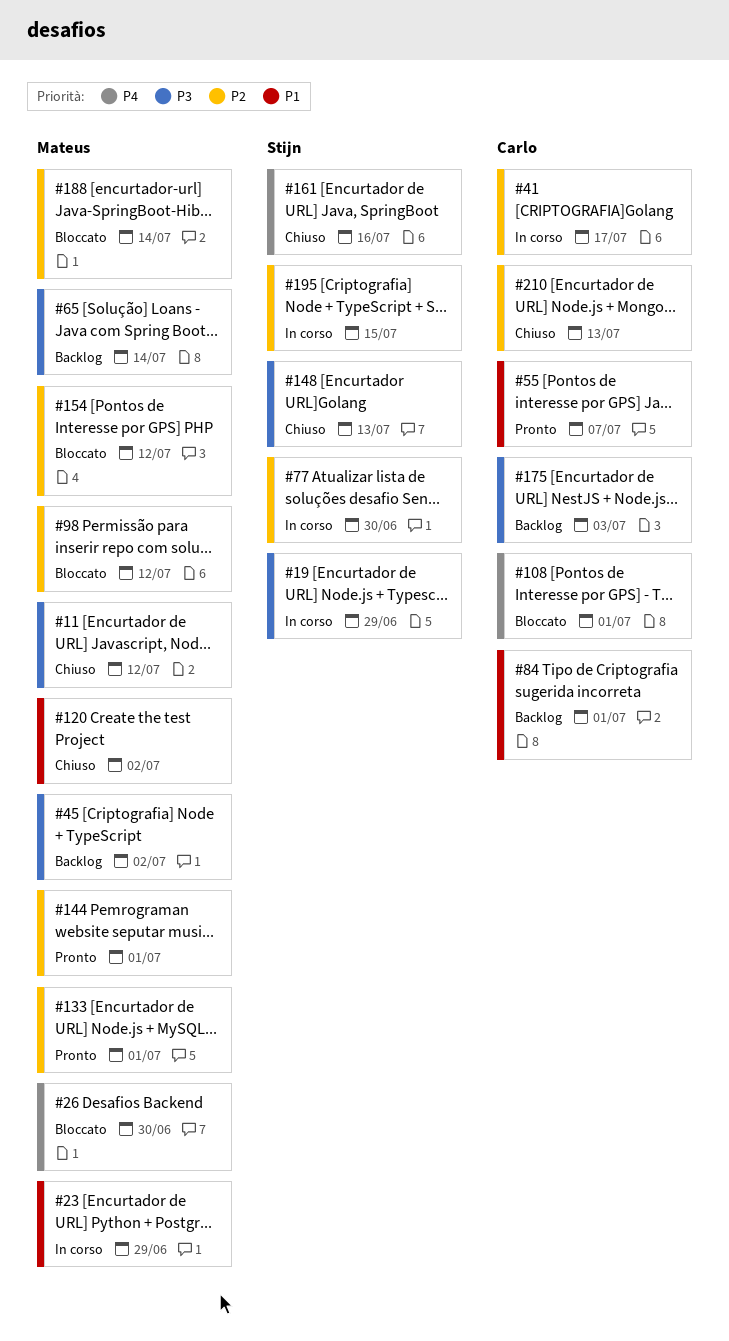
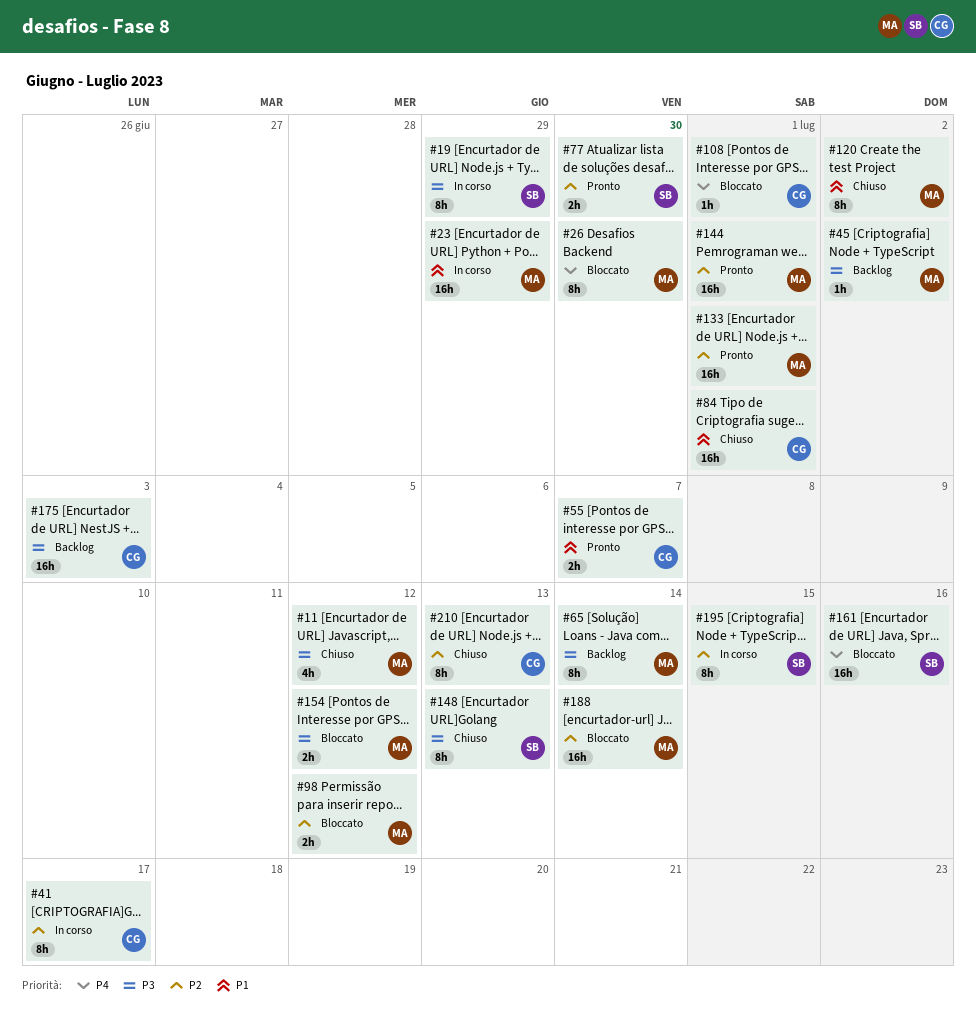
#77, status: In corso -> Pronto
#84, status: Backlog -> Chiuso
#154, priority: P2 -> P3
#161, status: Chiuso -> Bloccato

